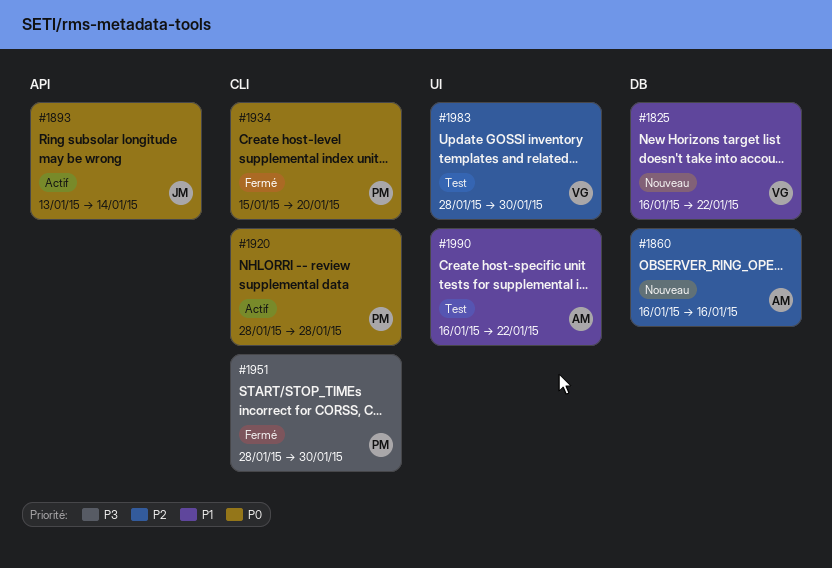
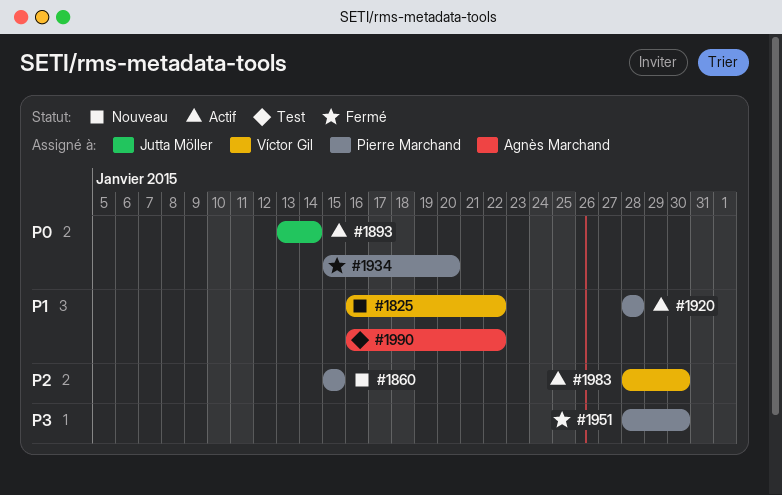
#1860, owner: Agnès Marchand -> Pierre Marchand
#1860, start: Jan 16 -> Jan 15
#1860, due: Jan 16 -> Jan 15
#1920, priority: P0 -> P1
#1983, status: Test -> Actif

